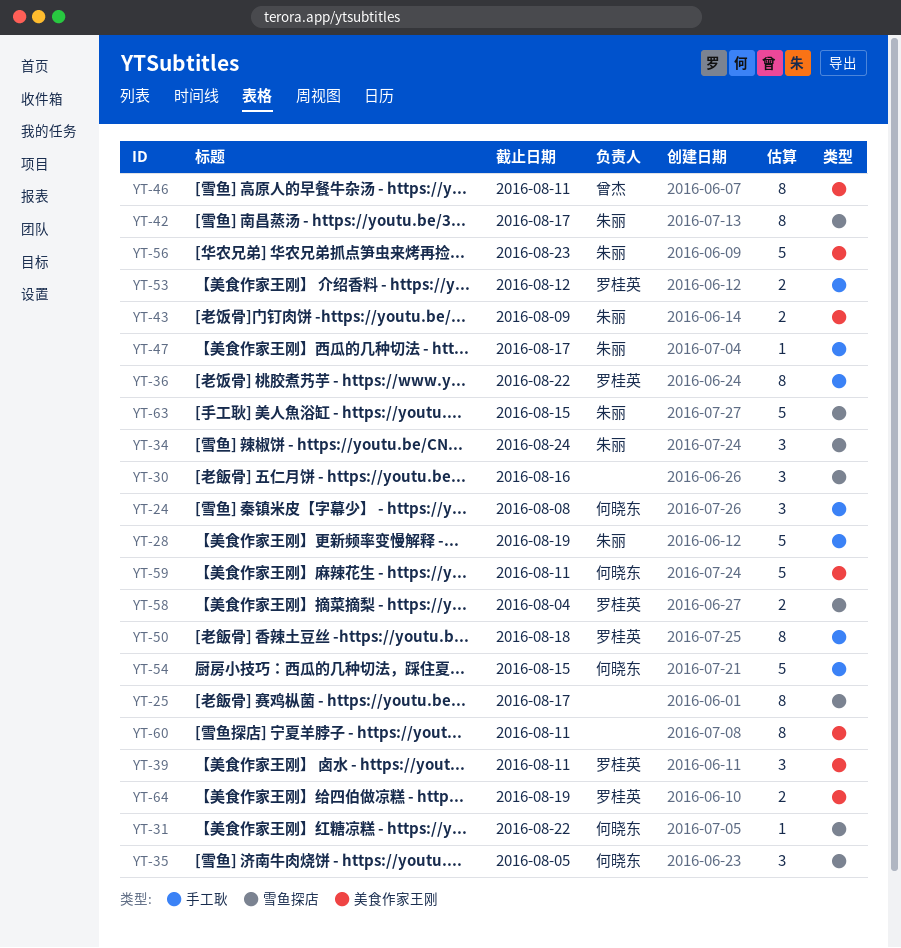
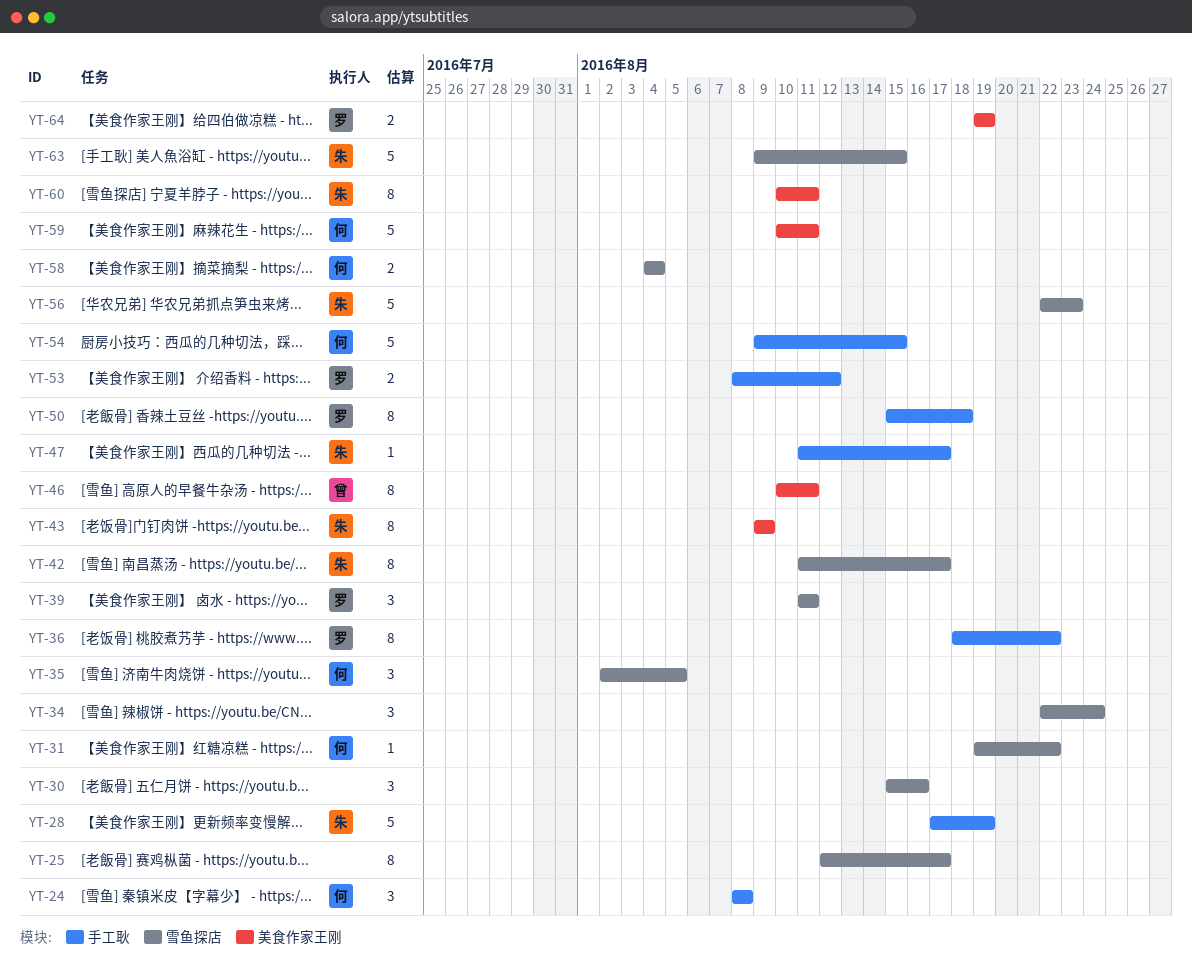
YT-34, owner: 朱丽 -> none
YT-39, label: 美食作家王刚 -> 雪鱼探店
YT-43, estimate: 2 -> 8
YT-56, label: 美食作家王刚 -> 雪鱼探店
YT-58, owner: 罗桂英 -> 何晓东
YT-60, owner: none -> 朱丽

